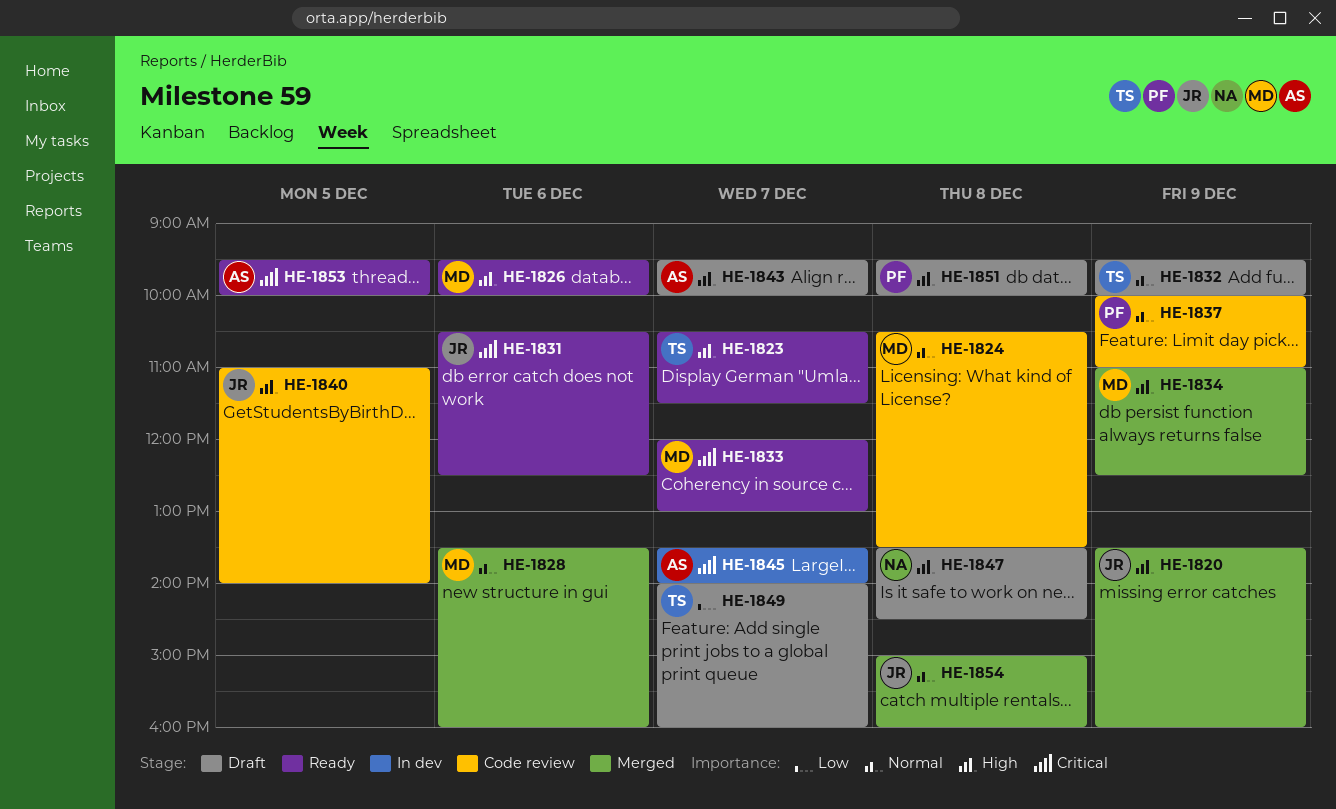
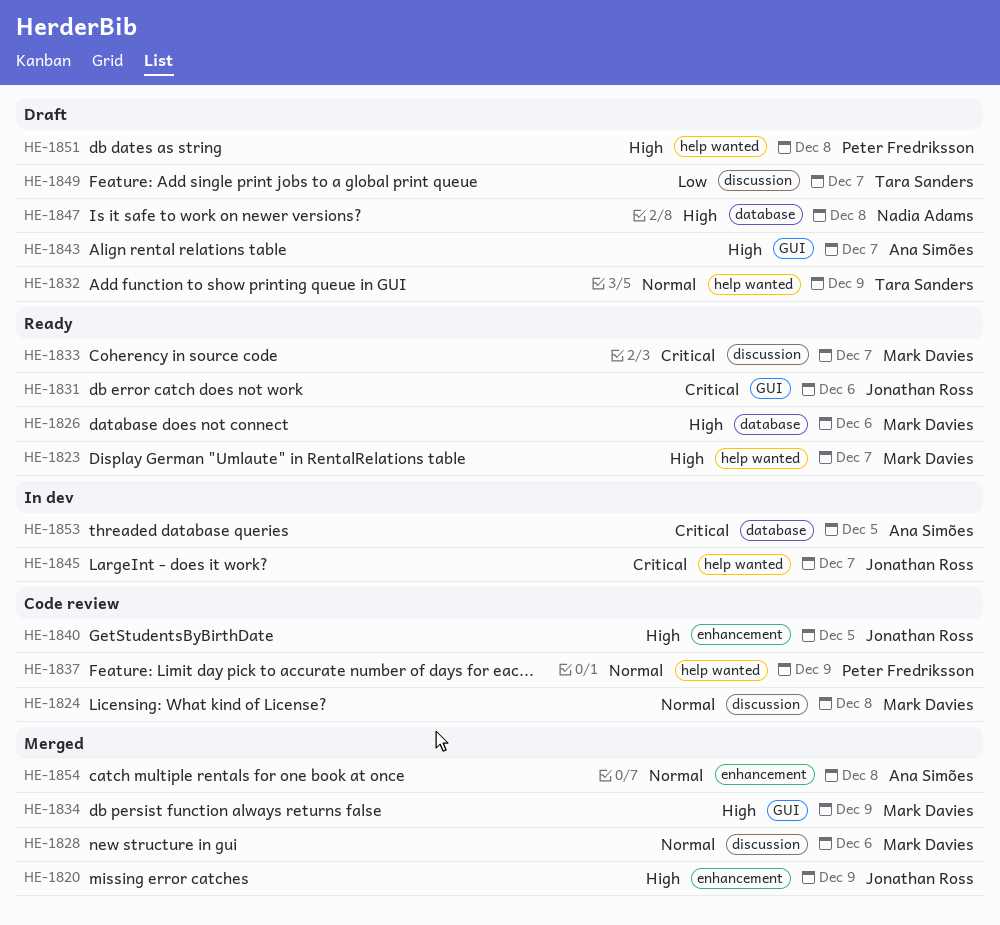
HE-1823, owner: Tara Sanders -> Mark Davies
HE-1845, owner: Ana Simões -> Jonathan Ross
HE-1853, status: Ready -> In dev
HE-1854, owner: Jonathan Ross -> Ana Simões

